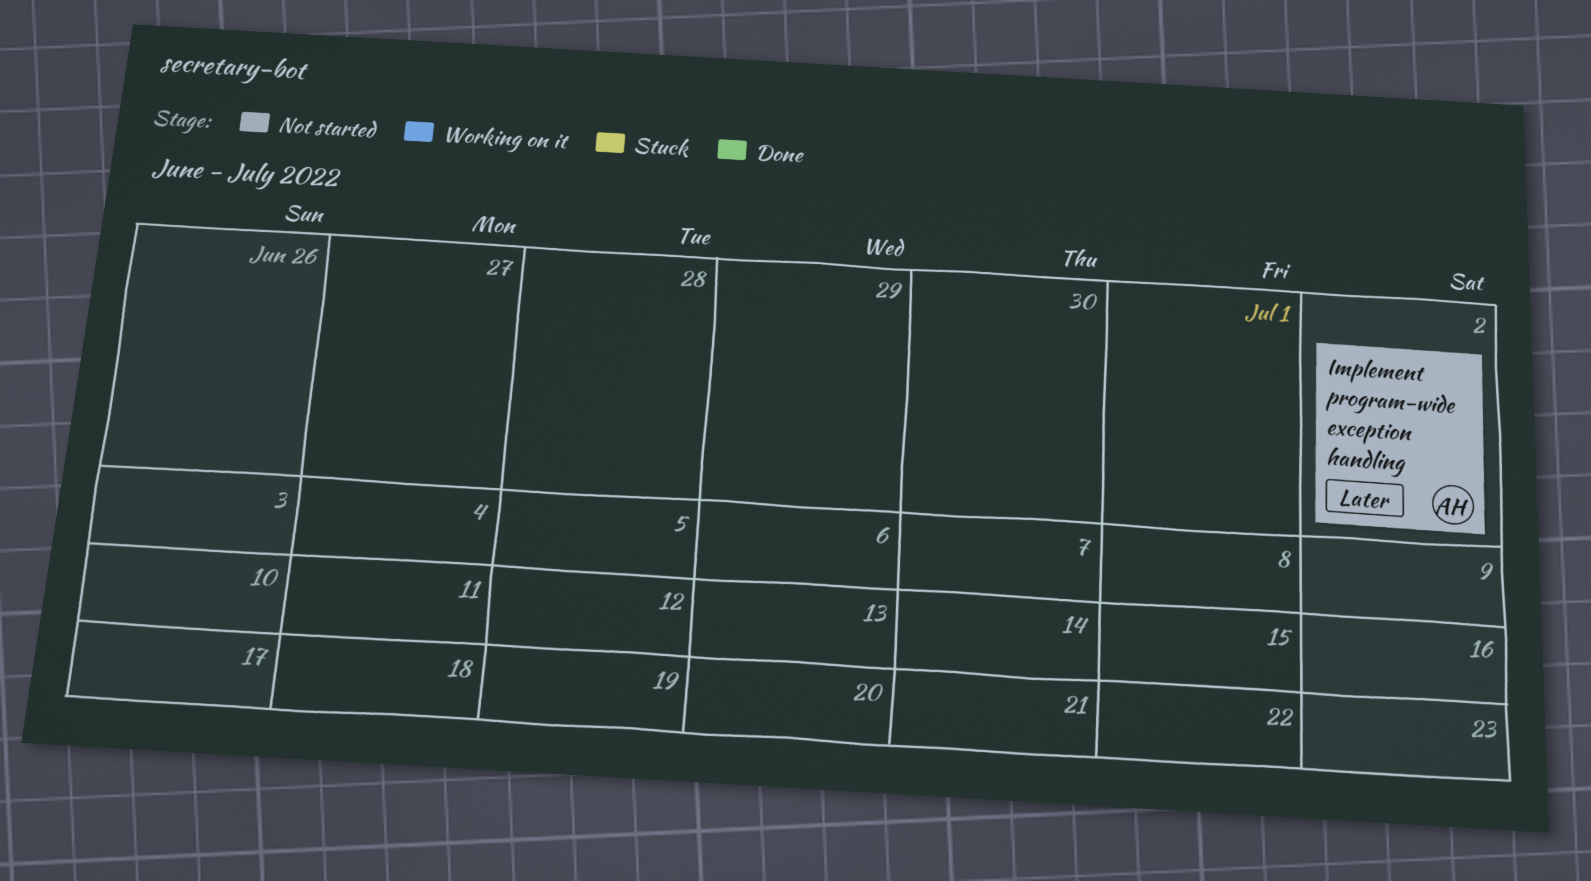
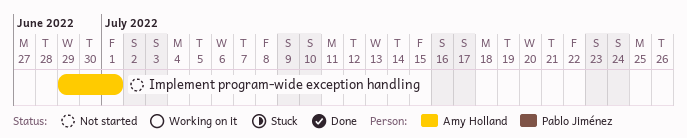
Implement program-wide exception handling, due: Jul 2 -> Jul 1

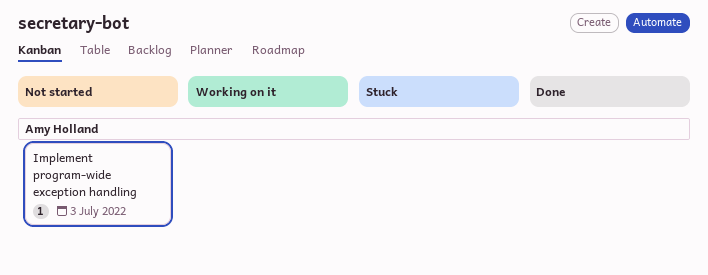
Implement program-wide exception handling, due: Jul 1 -> Jul 3

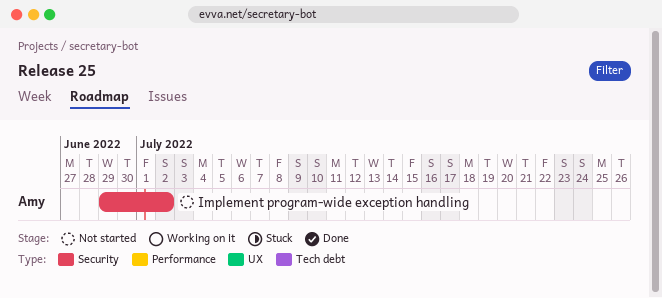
Implement program-wide exception handling, due: Jul 3 -> Jul 2

